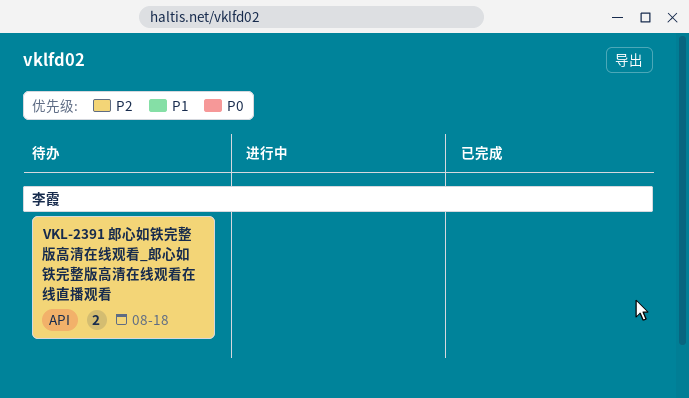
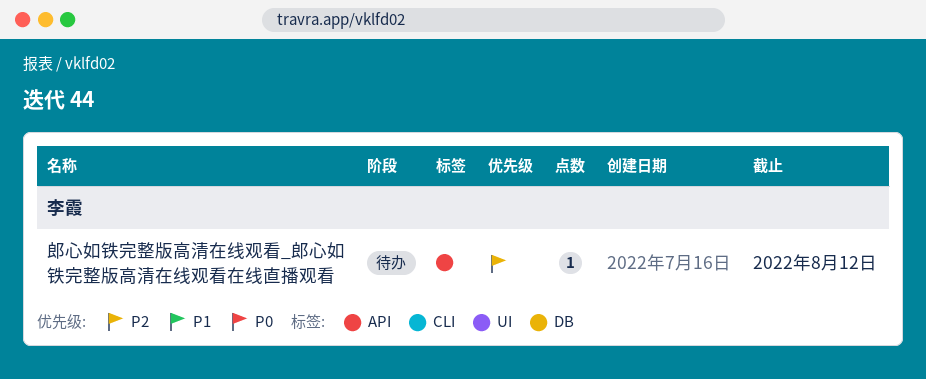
郎心如铁完整版高清在线观看_郎心如铁完整版高清在线观看在线直播观看, estimate: 2 -> 1
郎心如铁完整版高清在线观看_郎心如铁完整版高清在线观看在线直播观看, due: Aug 18 -> Aug 12

